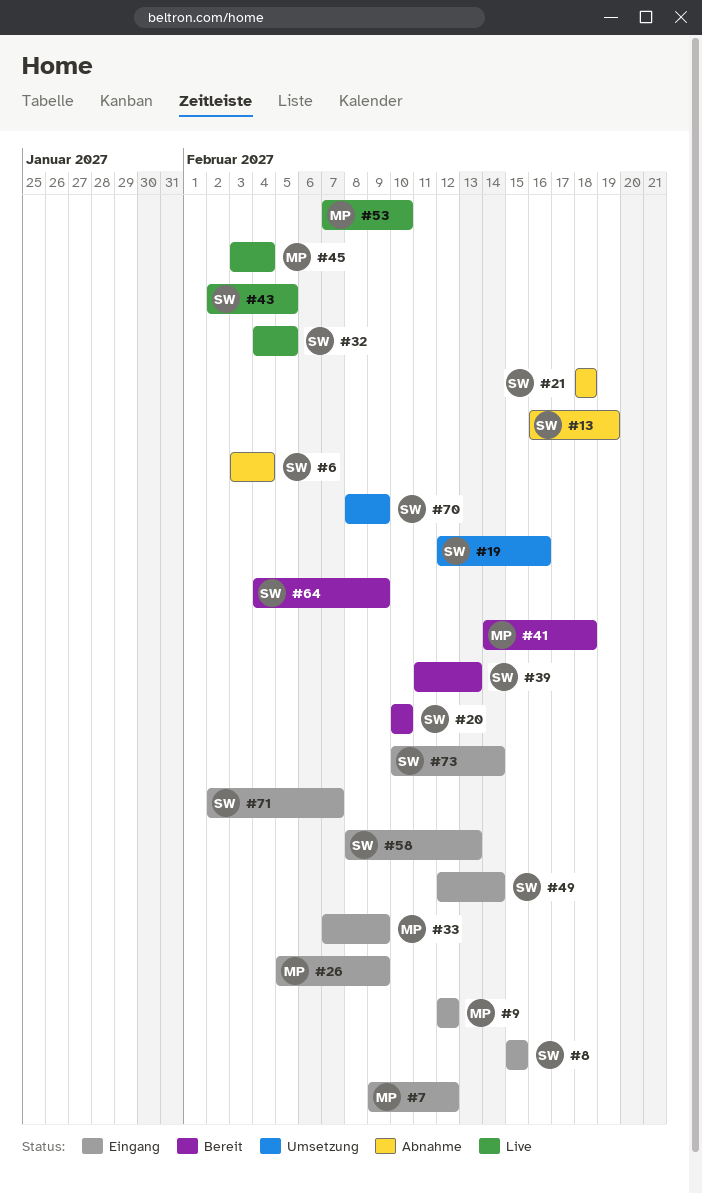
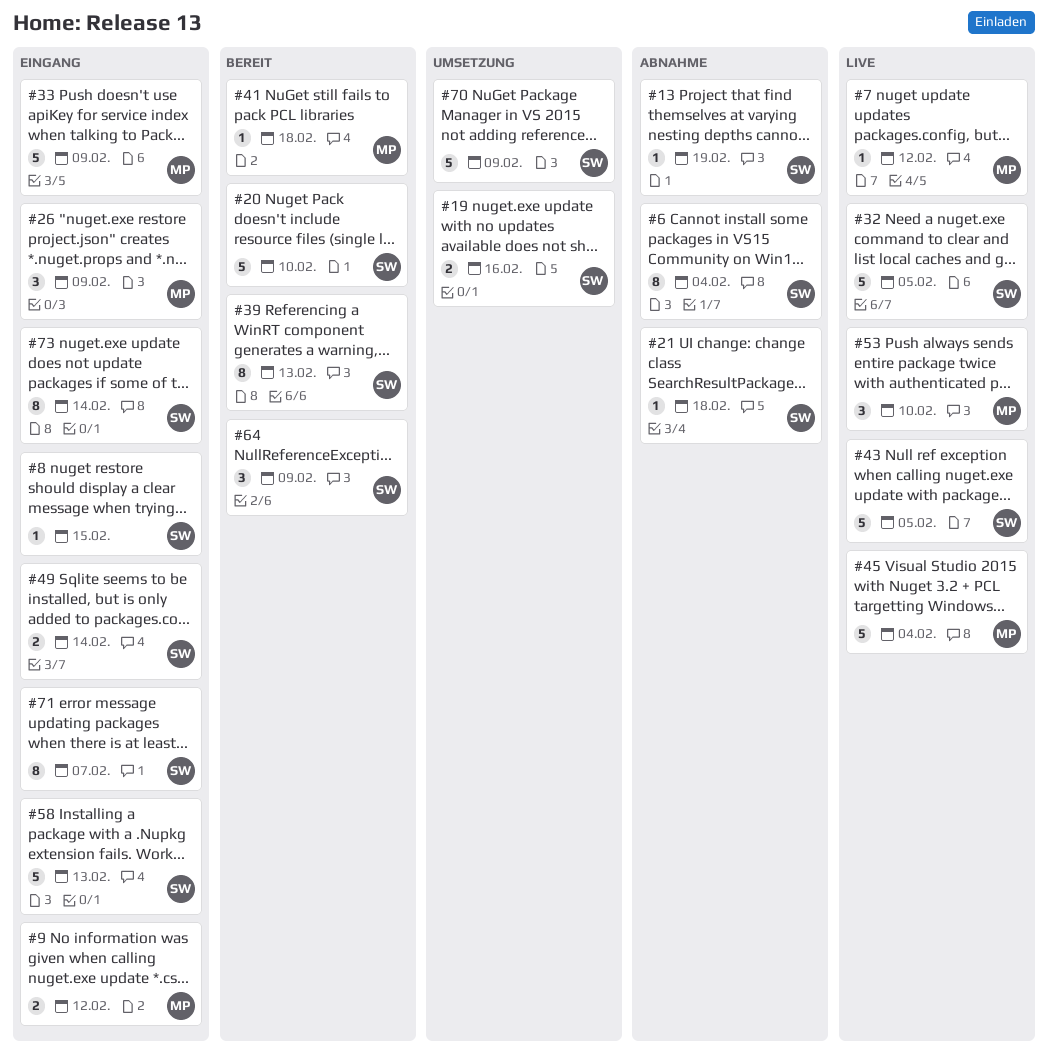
#7, status: Eingang -> Live

